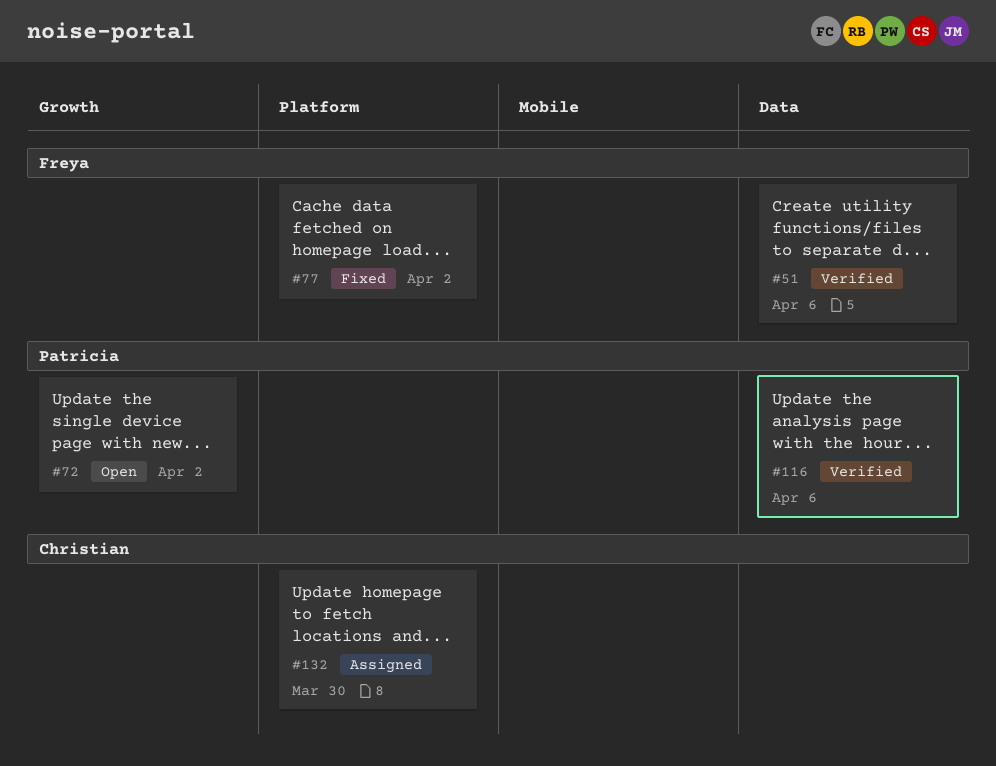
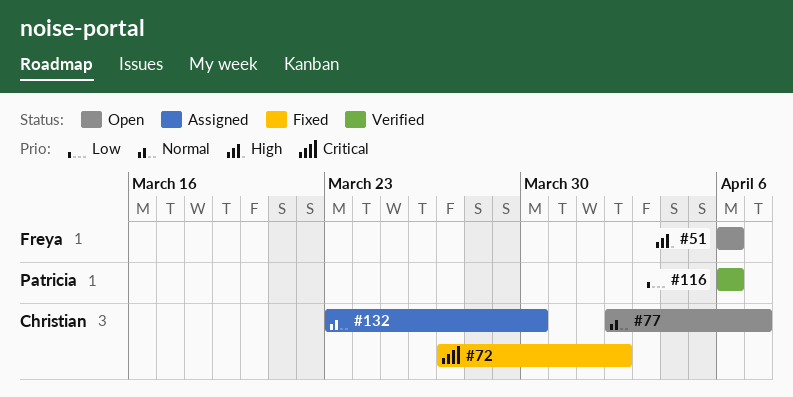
#51, status: Verified -> Open
#72, status: Open -> Fixed
#72, owner: Patricia -> Christian
#77, status: Fixed -> Open
#77, owner: Freya -> Christian
#77, due: Apr 2 -> Apr 7

